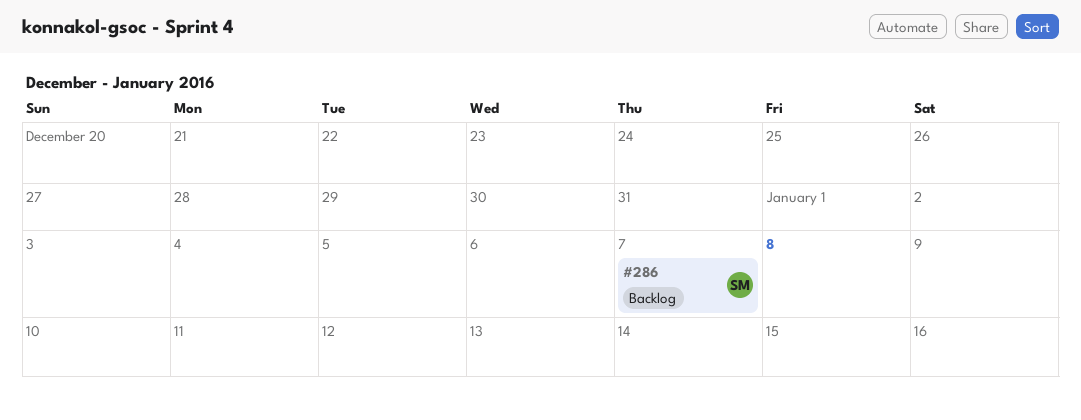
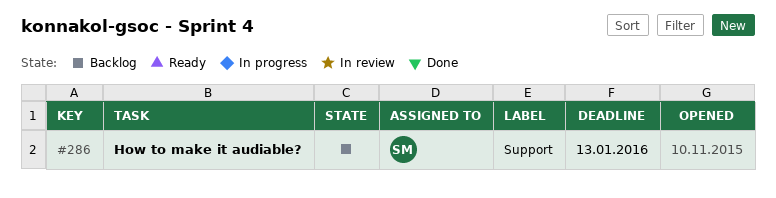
#286, due: Jan 7 -> Jan 13

